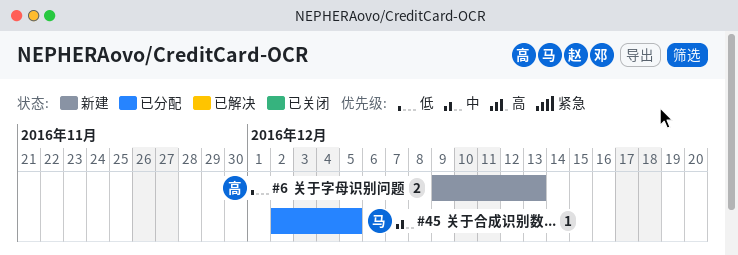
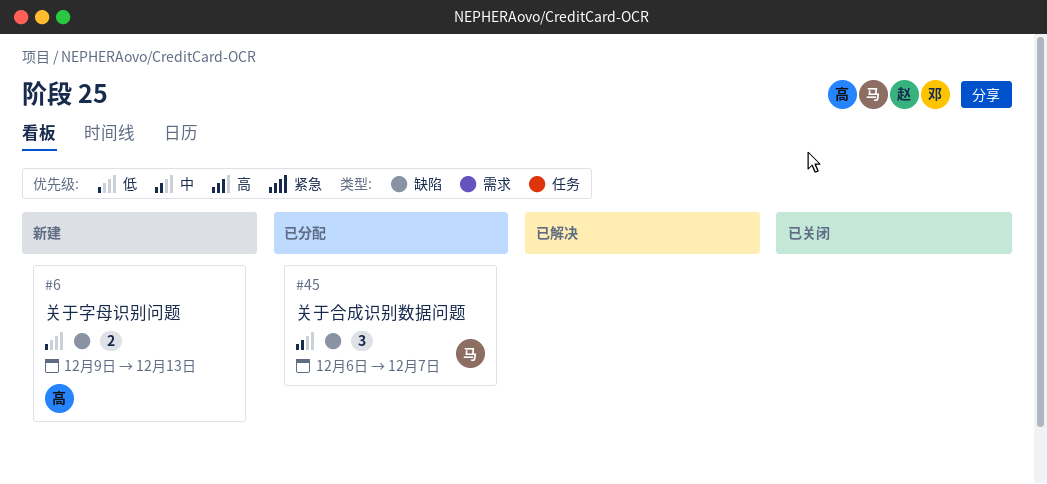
#45, estimate: 1 -> 3
#45, start: Dec 2 -> Dec 6
#45, due: Dec 5 -> Dec 7

